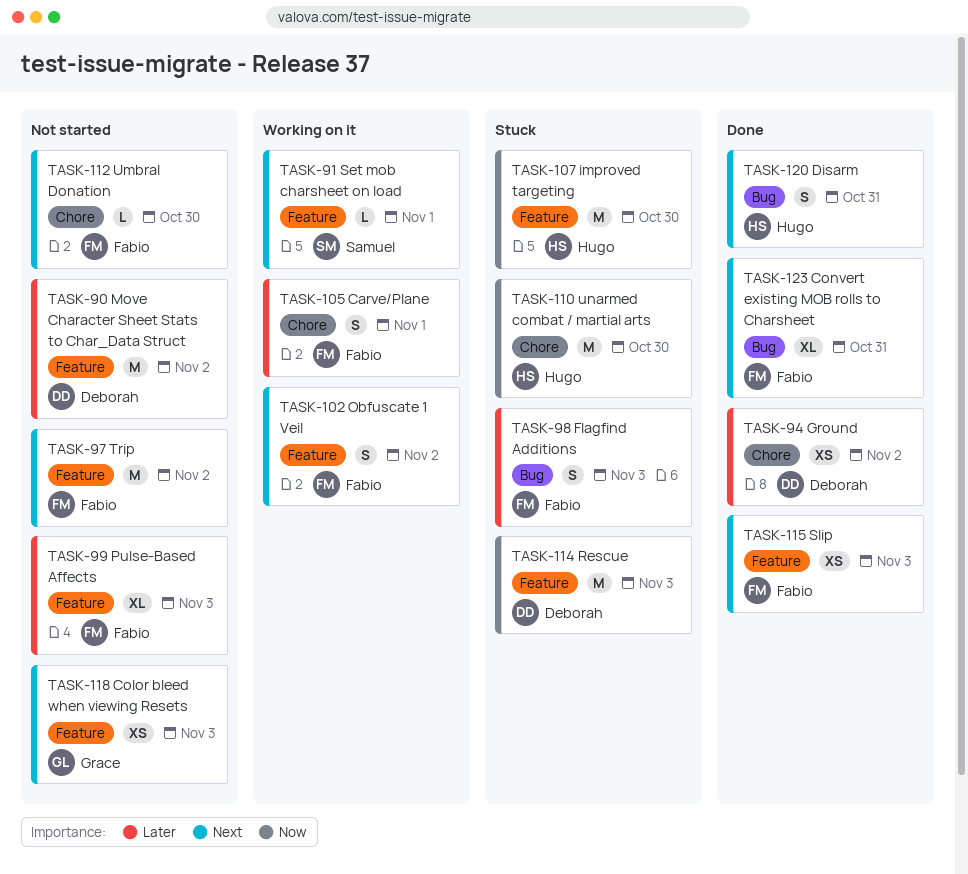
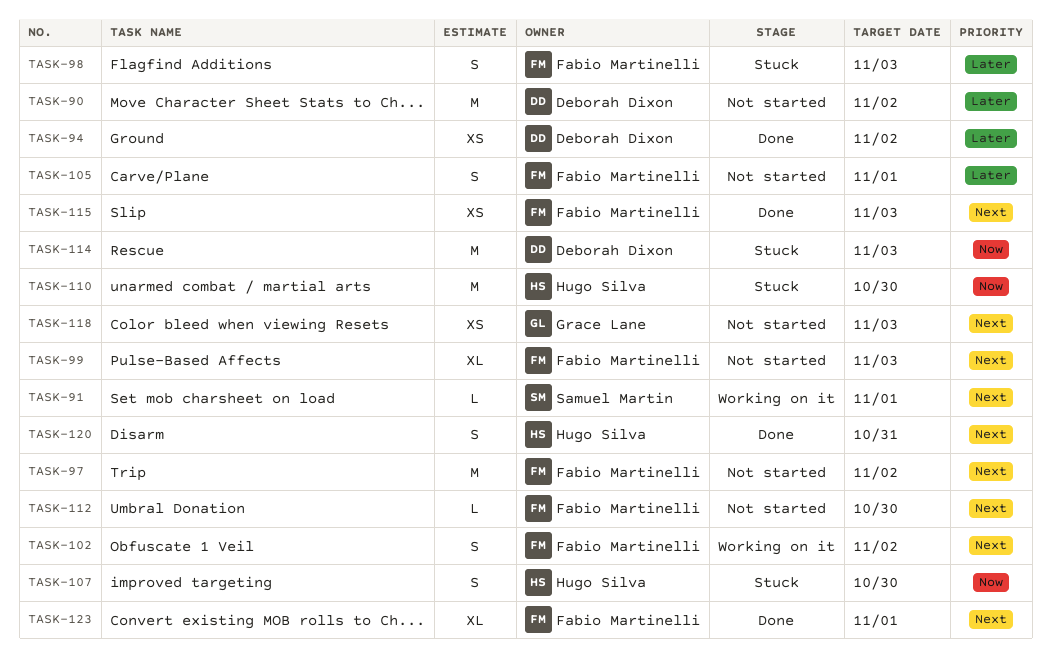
TASK-99, priority: Later -> Next
TASK-105, status: Working on it -> Not started
TASK-107, estimate: M -> S
TASK-123, due: Oct 31 -> Nov 1

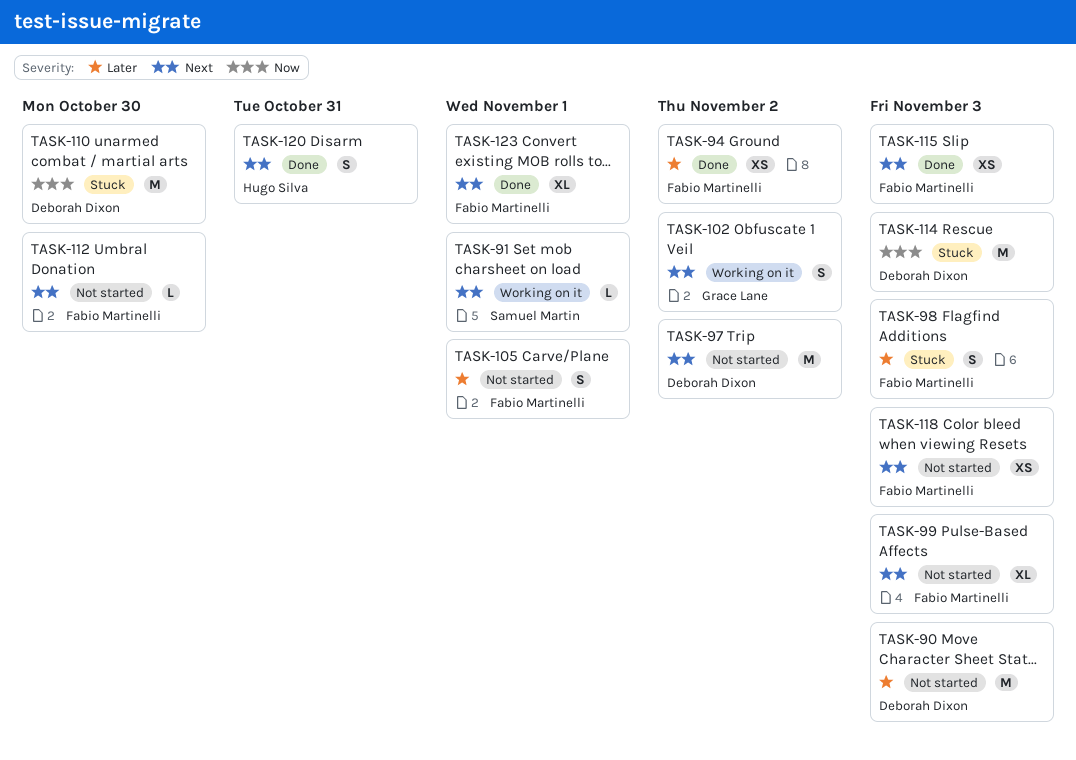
TASK-90, due: Nov 2 -> Nov 3
TASK-94, owner: Deborah Dixon -> Fabio Martinelli
TASK-97, owner: Fabio Martinelli -> Deborah Dixon
TASK-102, owner: Fabio Martinelli -> Grace Lane
TASK-107: present -> none
TASK-110, owner: Hugo Silva -> Deborah Dixon
TASK-118, owner: Grace Lane -> Fabio Martinelli

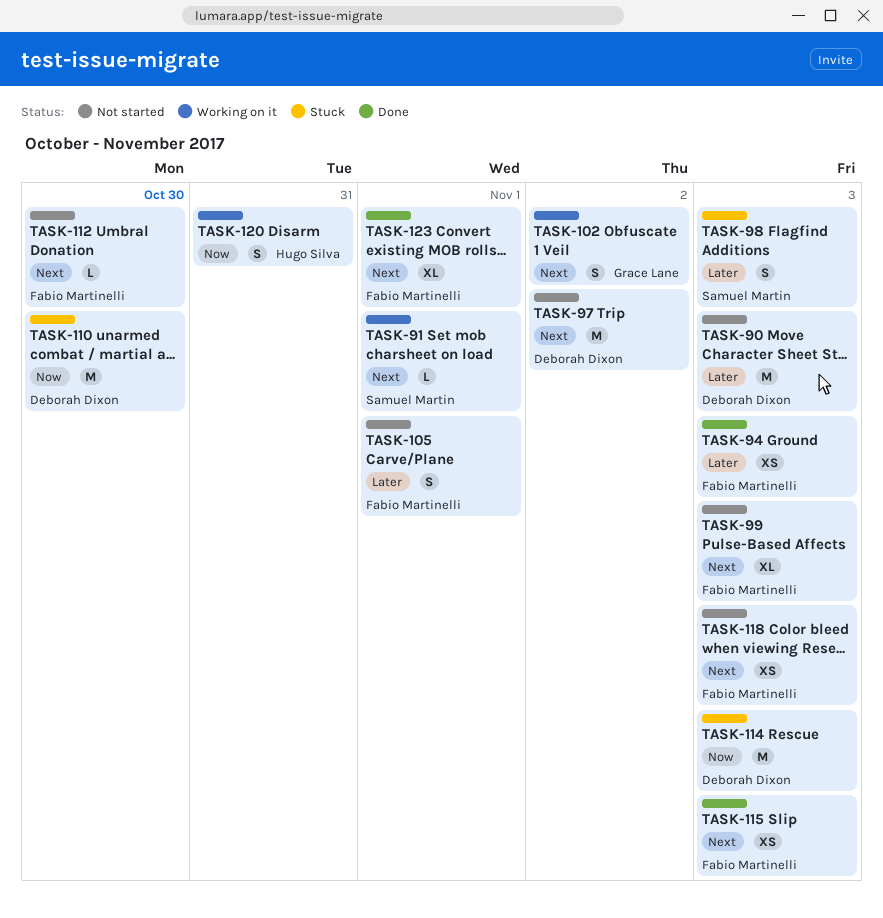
TASK-94, due: Nov 2 -> Nov 3
TASK-98, owner: Fabio Martinelli -> Samuel Martin
TASK-120, status: Done -> Working on it
TASK-120, priority: Next -> Now

